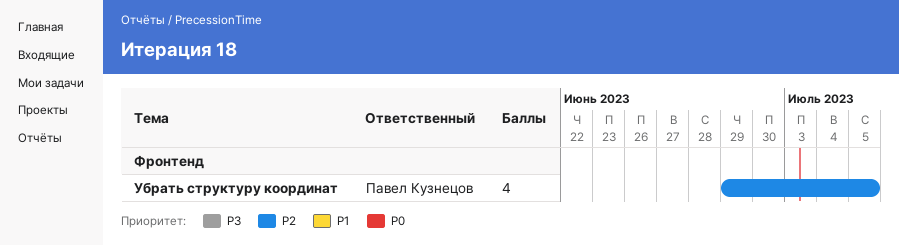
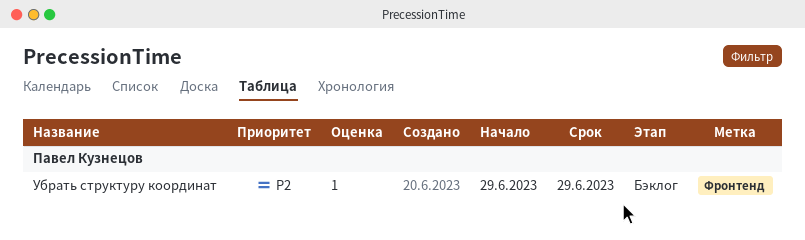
Убрать структуру координат, estimate: 4 -> 1
Убрать структуру координат, due: Jul 5 -> Jun 29

